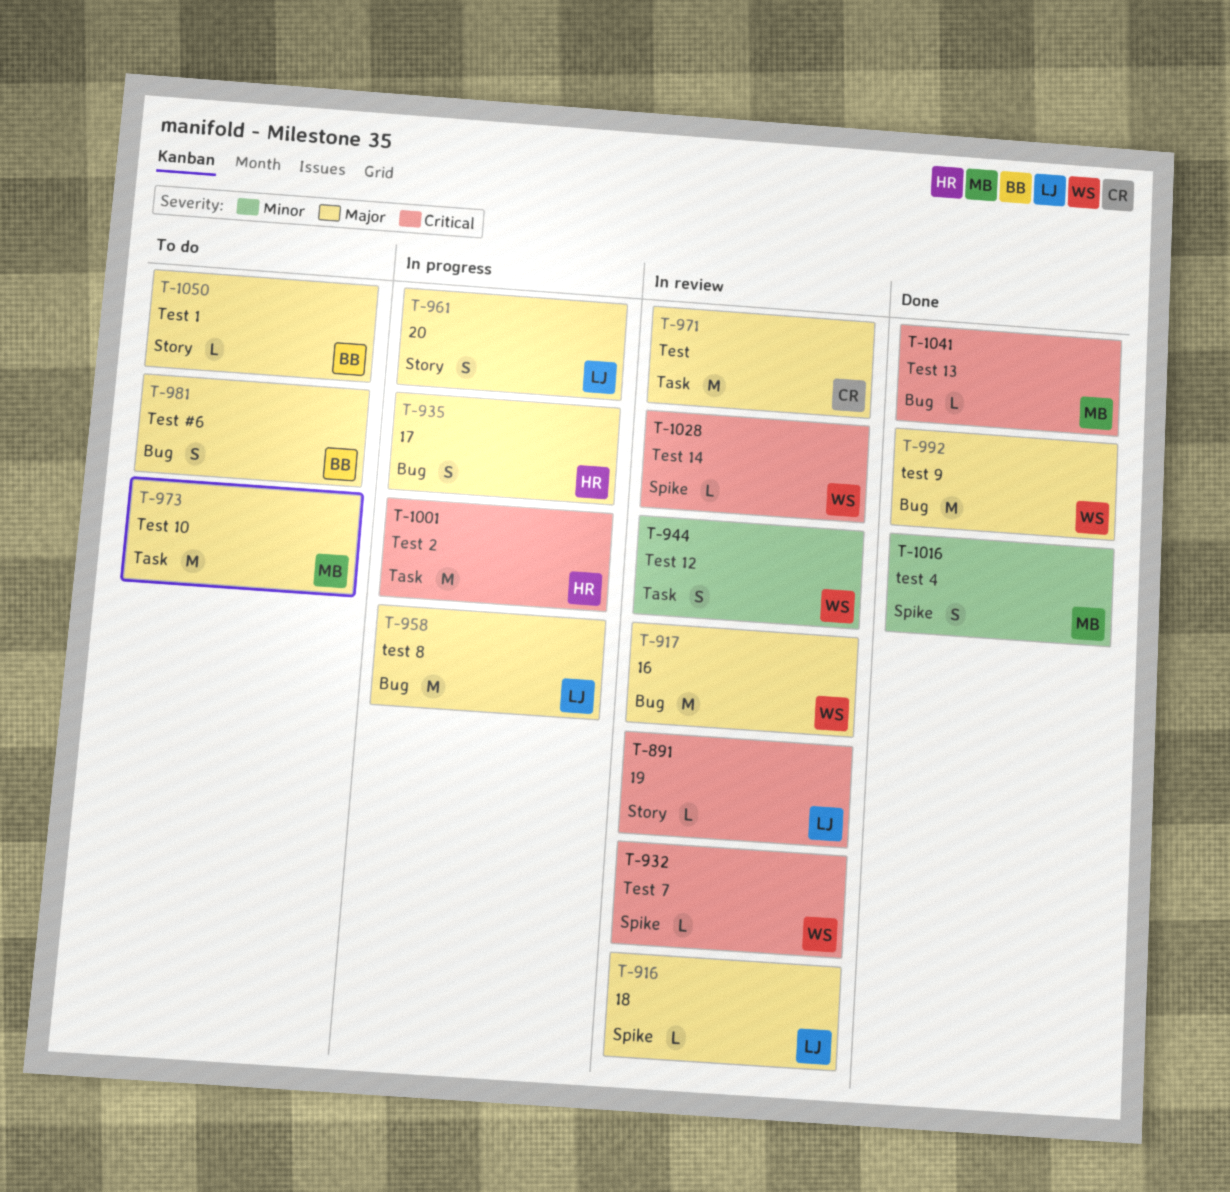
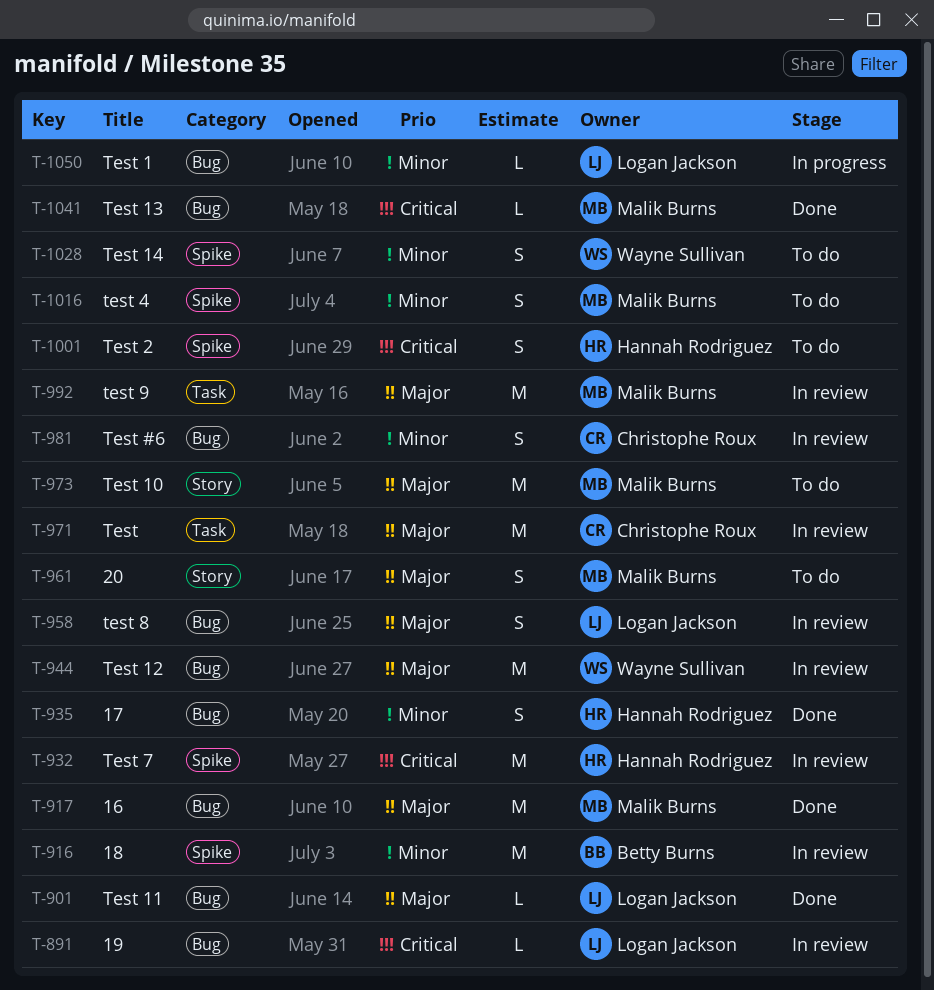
T-891, label: Story -> Bug
T-901: none -> present
T-916, owner: Logan Jackson -> Betty Burns
T-916, priority: Major -> Minor
T-916, estimate: L -> M
T-917, status: In review -> Done
T-917, owner: Wayne Sullivan -> Malik Burns
T-932, owner: Wayne Sullivan -> Hannah Rodriguez
T-932, estimate: L -> M
T-935, status: In progress -> Done
T-935, priority: Major -> Minor
T-944, priority: Minor -> Major
T-944, label: Task -> Bug
T-944, estimate: S -> M
T-958, status: In progress -> In review
T-958, estimate: M -> S
T-961, status: In progress -> To do
T-961, owner: Logan Jackson -> Malik Burns
T-973, label: Task -> Story
T-981, status: To do -> In review
T-981, owner: Betty Burns -> Christophe Roux
T-981, priority: Major -> Minor
T-992, status: Done -> In review
T-992, owner: Wayne Sullivan -> Malik Burns
T-992, label: Bug -> Task
T-1001, status: In progress -> To do
T-1001, label: Task -> Spike
T-1001, estimate: M -> S
T-1016, status: Done -> To do
T-1028, status: In review -> To do
T-1028, priority: Critical -> Minor
T-1028, estimate: L -> S
T-1050, status: To do -> In progress
T-1050, owner: Betty Burns -> Logan Jackson
T-1050, priority: Major -> Minor
T-1050, label: Story -> Bug

